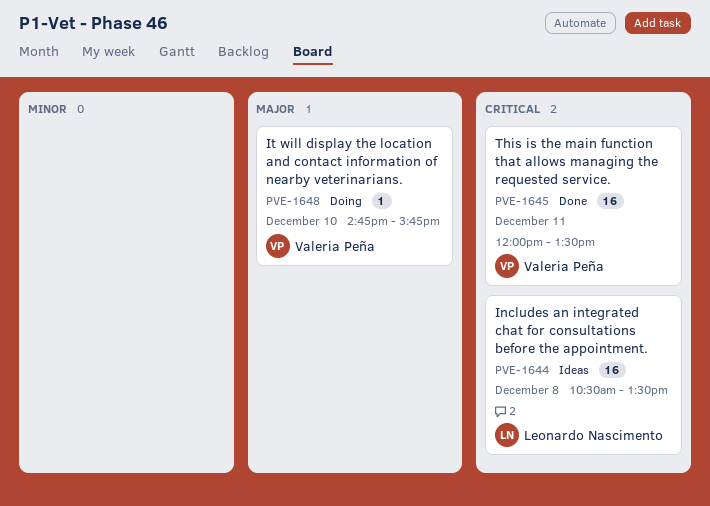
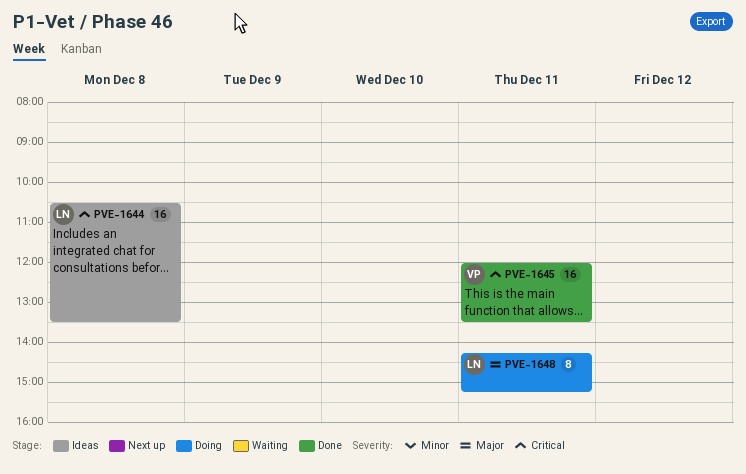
PVE-1648, owner: Valeria Peña -> Leonardo Nascimento
PVE-1648, estimate: 1 -> 8
PVE-1648, day: Dec 10 -> Dec 11
PVE-1648, begins: 14:45 -> 14:15
PVE-1648, ends: 15:45 -> 15:15

